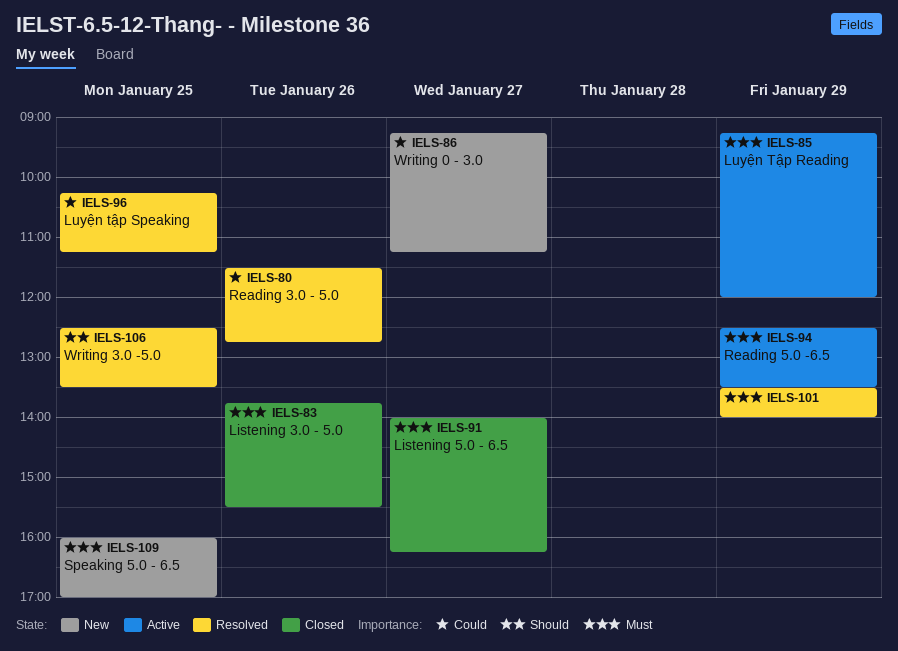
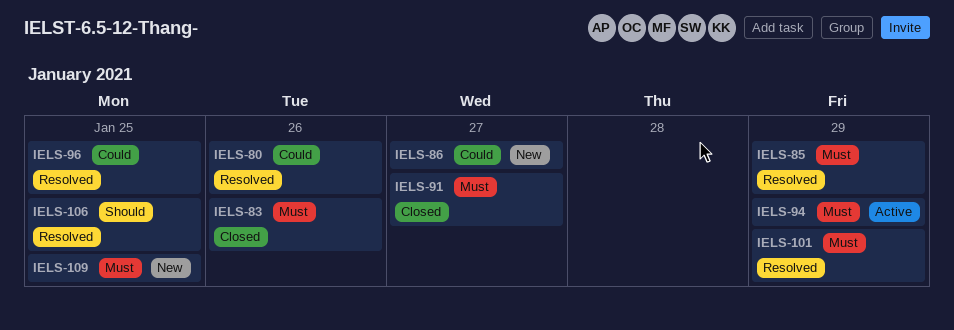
IELS-85, status: Active -> Resolved

